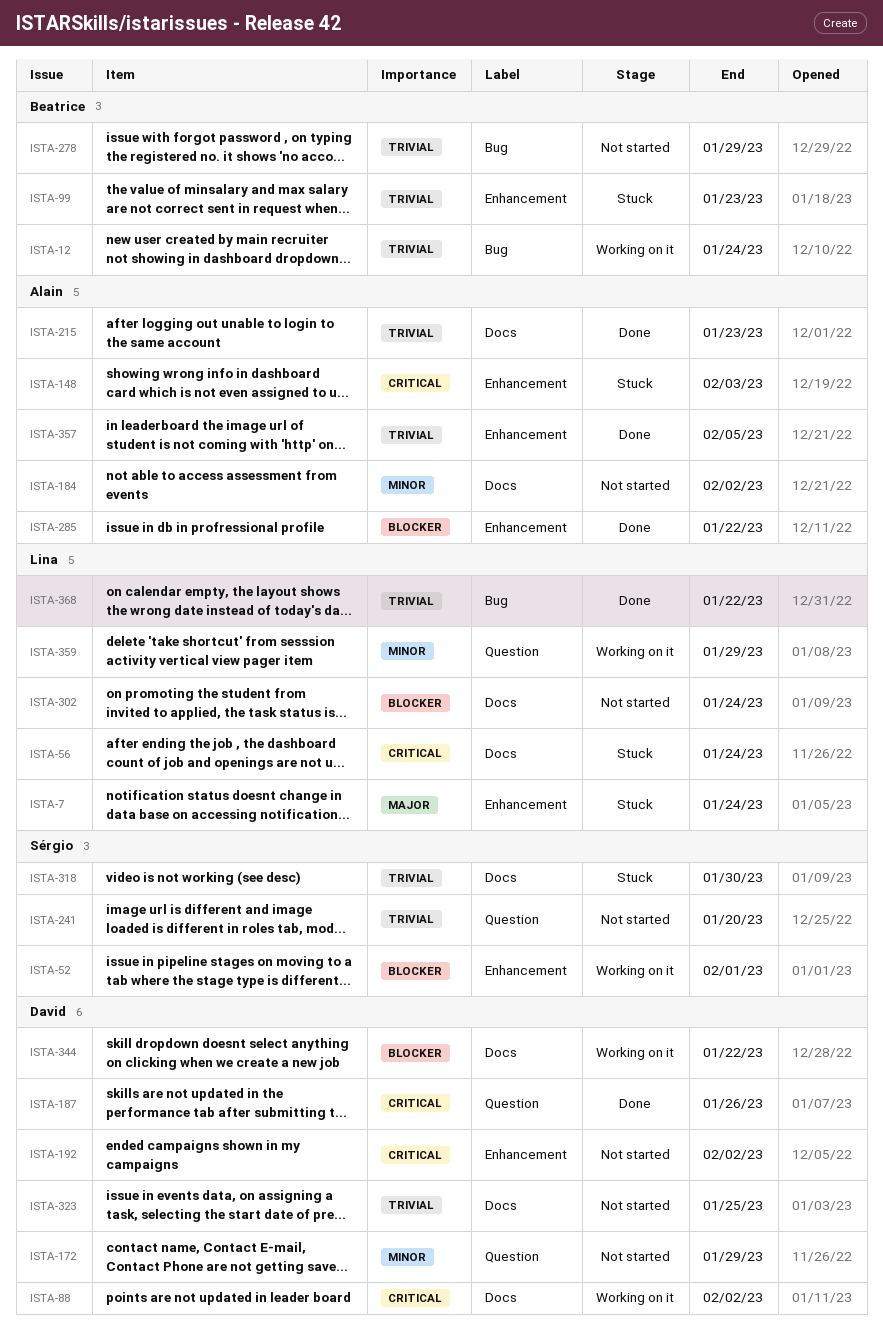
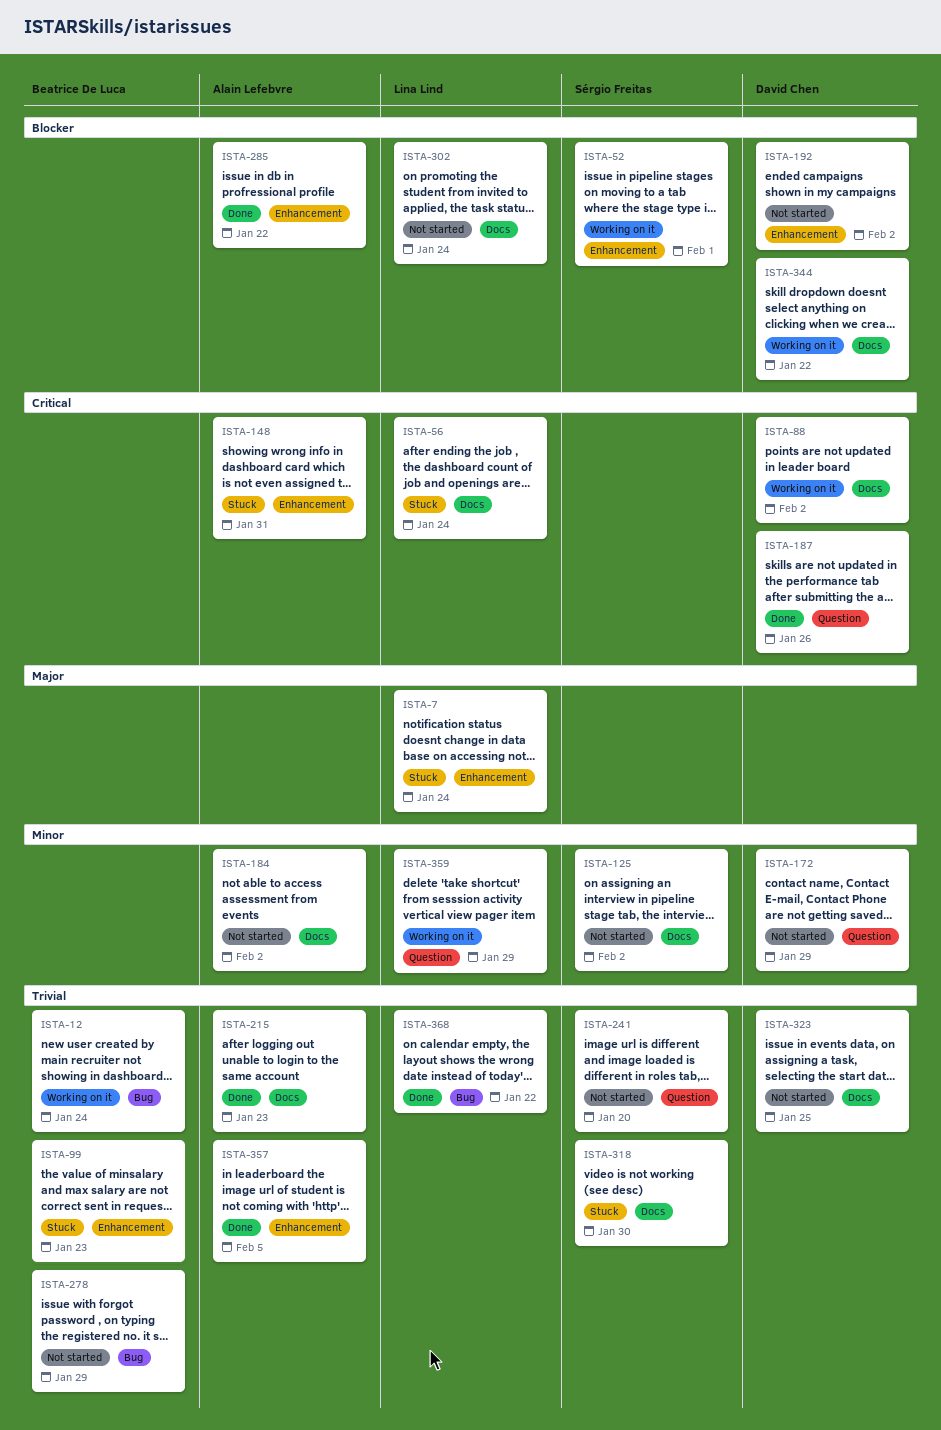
ISTA-125: none -> present
ISTA-148, due: Feb 3 -> Jan 31
ISTA-192, priority: Critical -> Blocker

